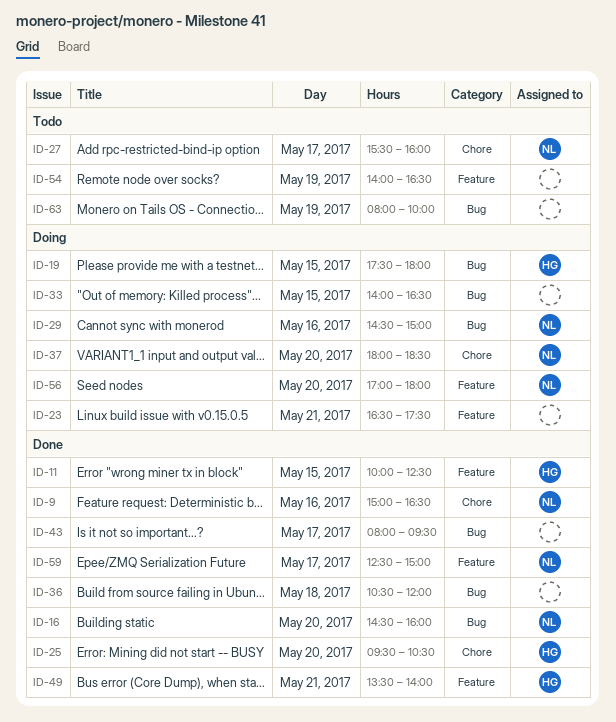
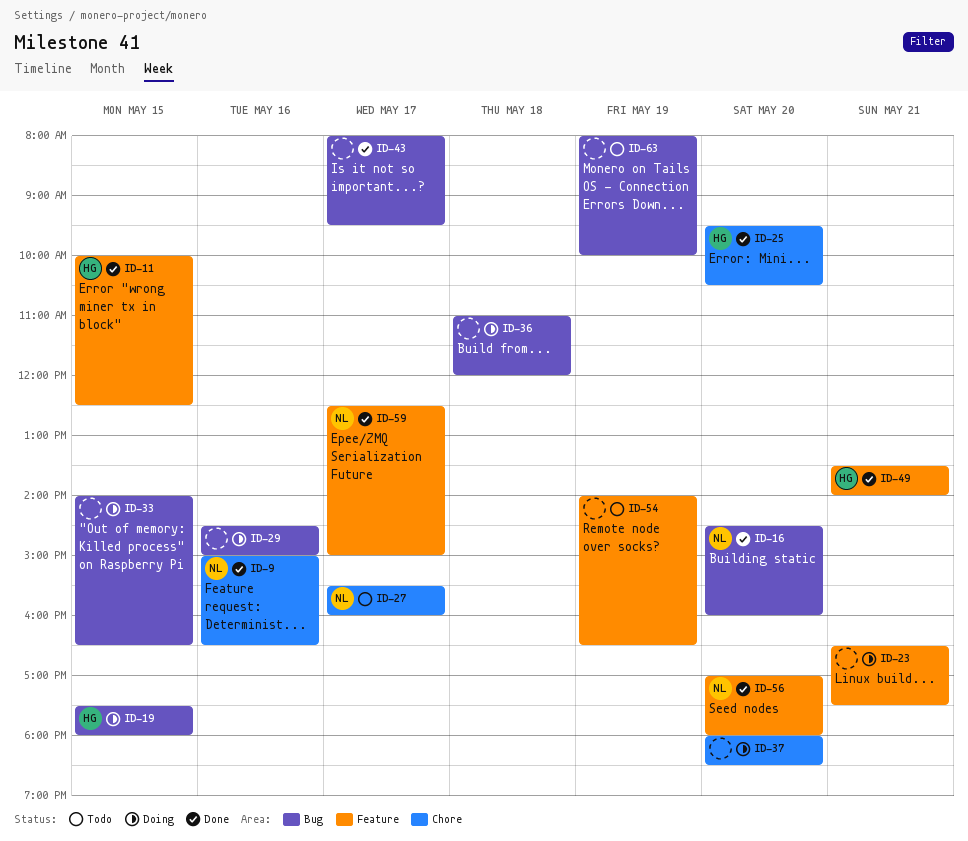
ID-29, owner: NL -> none
ID-36, status: Done -> Doing
ID-36, begins: 10:30 -> 11:00
ID-37, owner: NL -> none
ID-56, status: Doing -> Done

